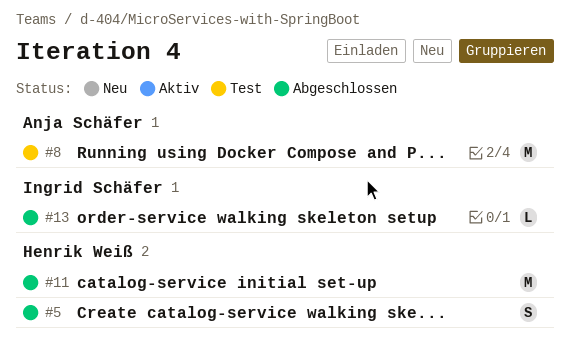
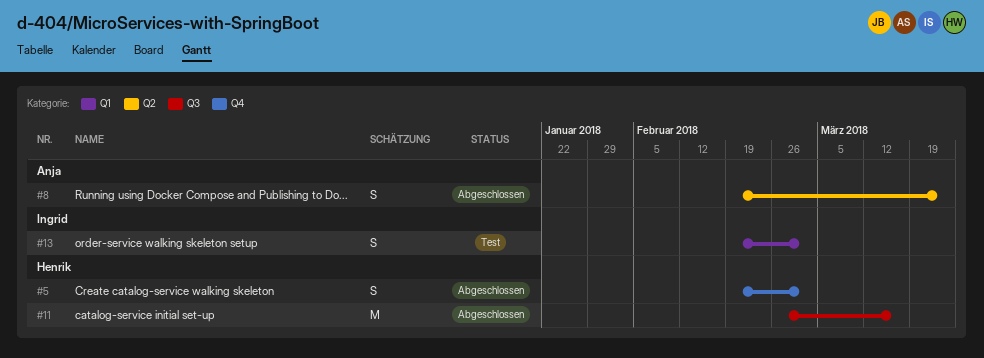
#8, status: Test -> Abgeschlossen
#8, estimate: M -> S
#13, status: Abgeschlossen -> Test
#13, estimate: L -> S

